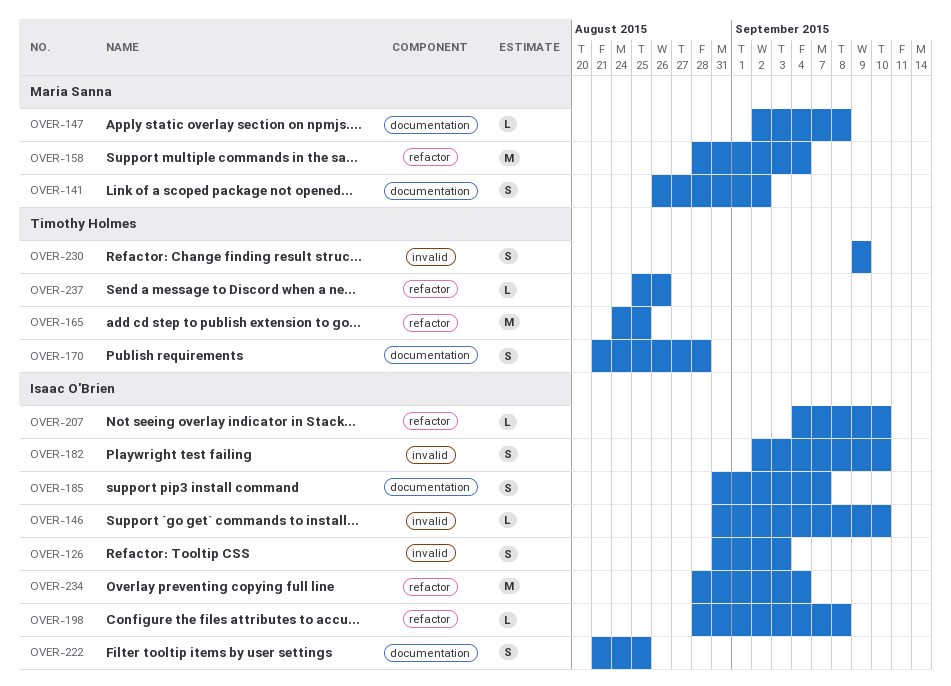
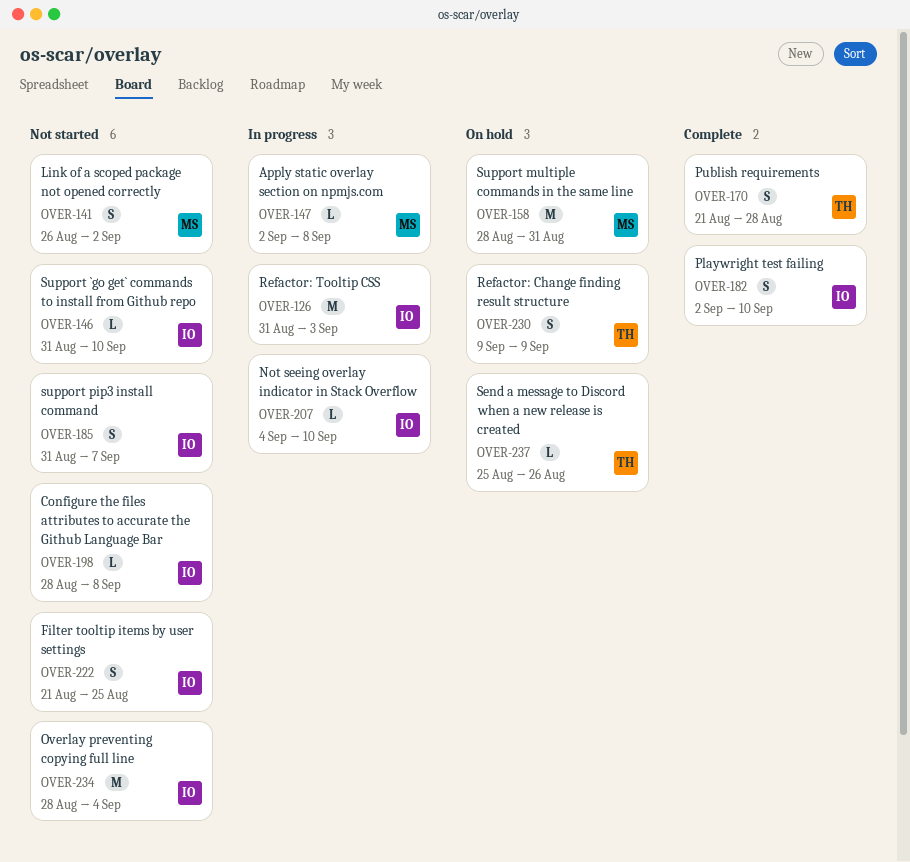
OVER-126, estimate: S -> M
OVER-158, due: Sep 4 -> Aug 31
OVER-165: present -> none

